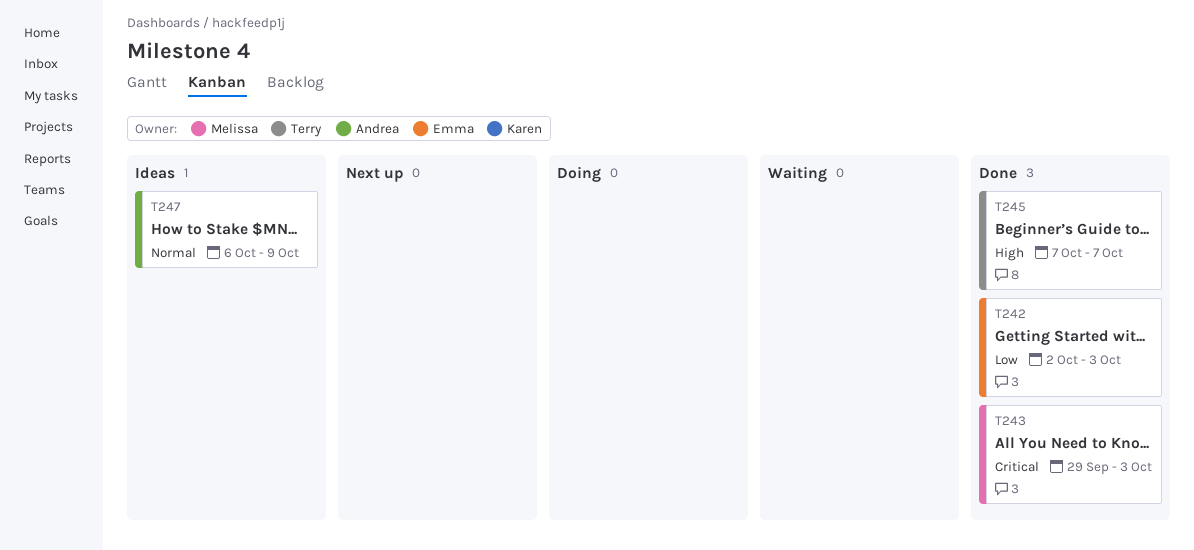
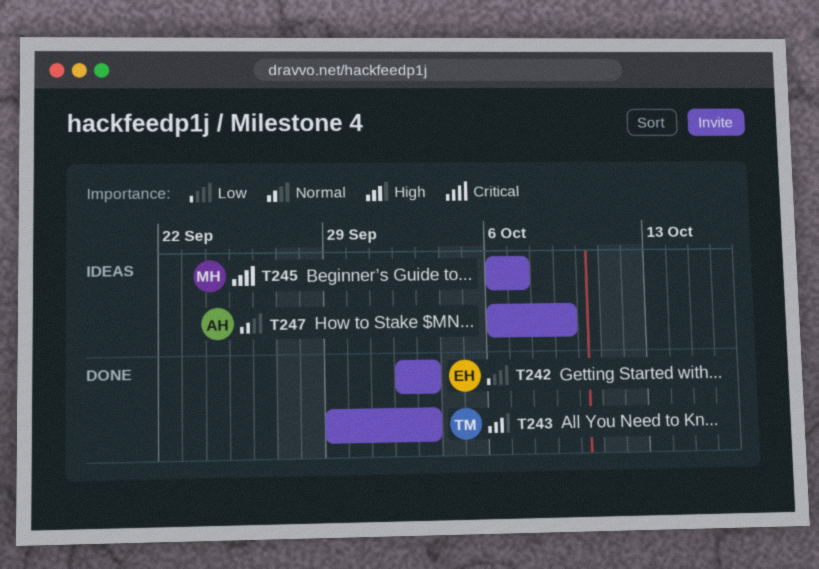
T243, owner: Melissa -> Terry
T243, priority: Critical -> High
T245, status: Done -> Ideas
T245, owner: Terry -> Melissa
T245, priority: High -> Critical
T245, start: Oct 7 -> Oct 6

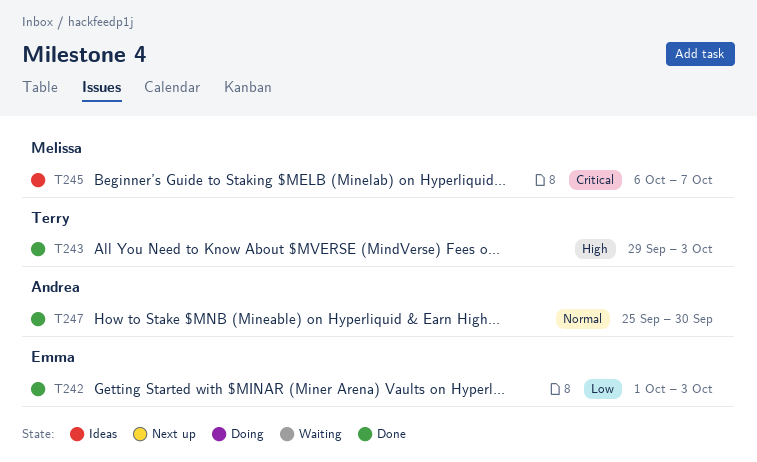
T242, start: Oct 2 -> Oct 1
T247, status: Ideas -> Done
T247, start: Oct 6 -> Sep 25
T247, due: Oct 9 -> Sep 30

